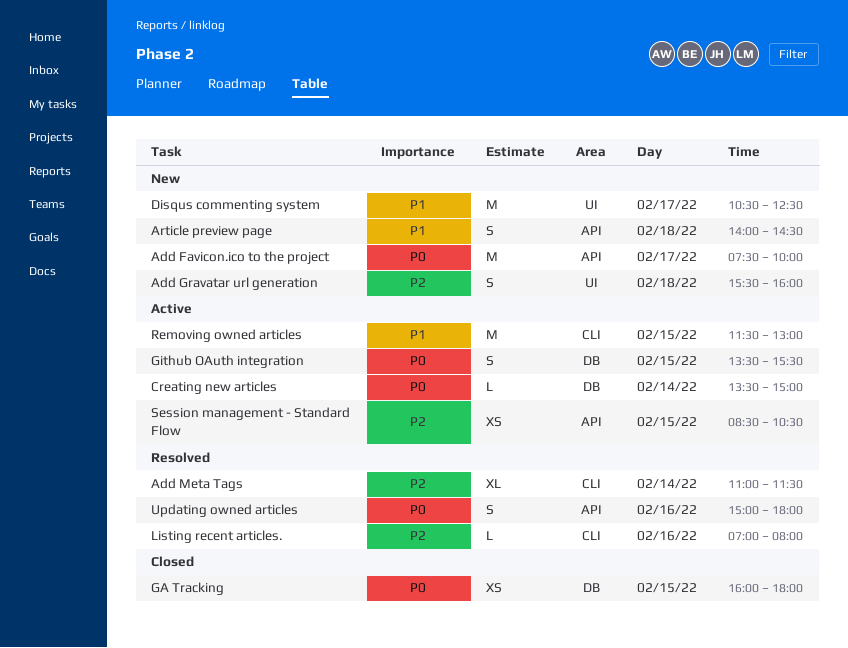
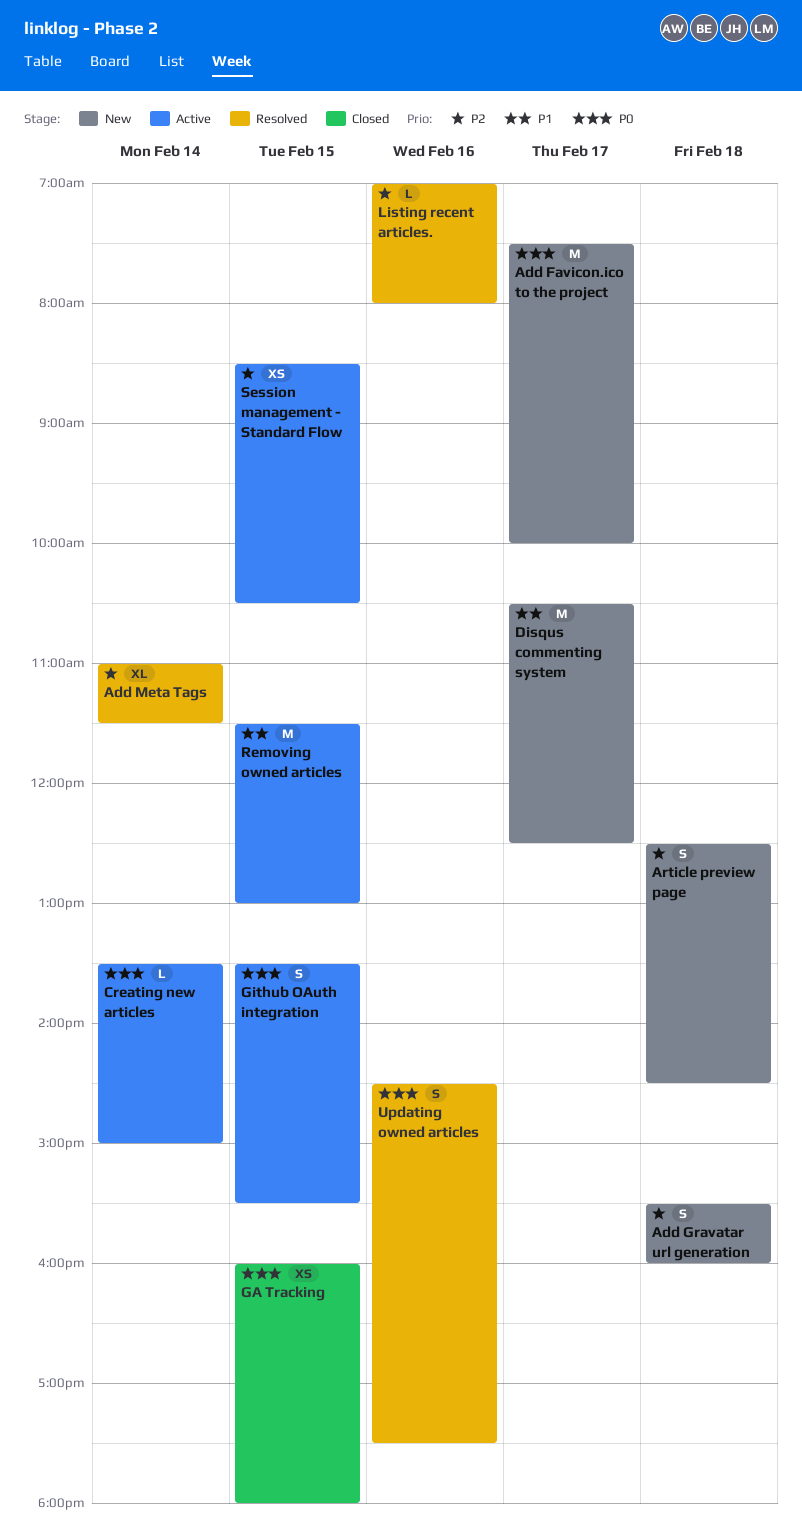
Article preview page, priority: P1 -> P2
Article preview page, begins: 14:00 -> 12:30
Updating owned articles, begins: 15:00 -> 14:30
Updating owned articles, ends: 18:00 -> 17:30

